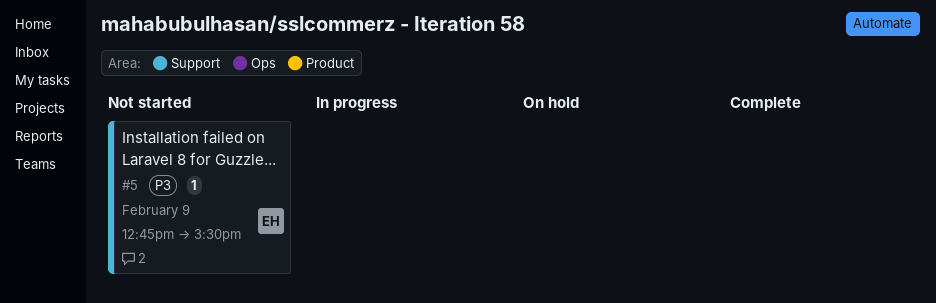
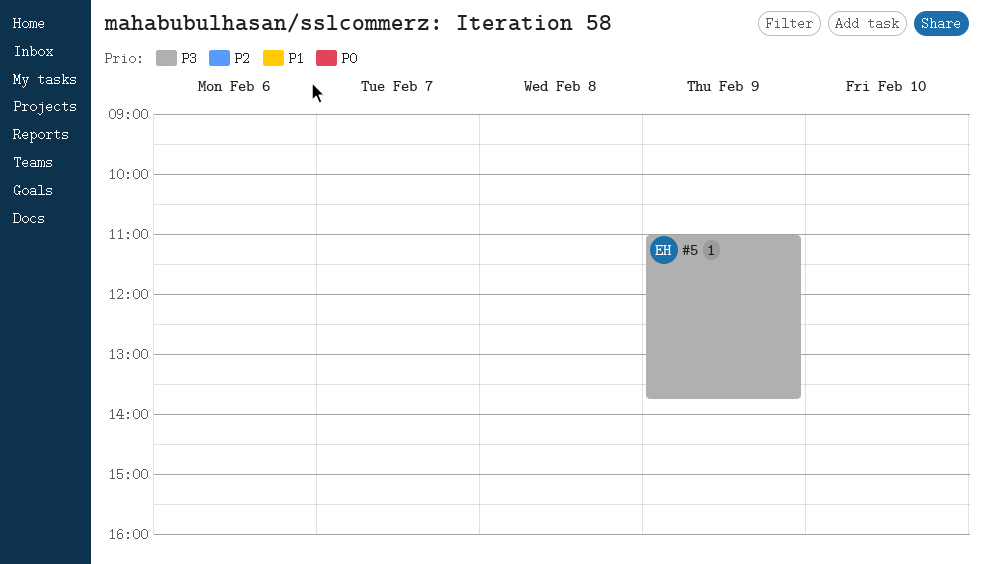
#5, begins: 12:45 -> 11:00
#5, ends: 15:30 -> 13:45

